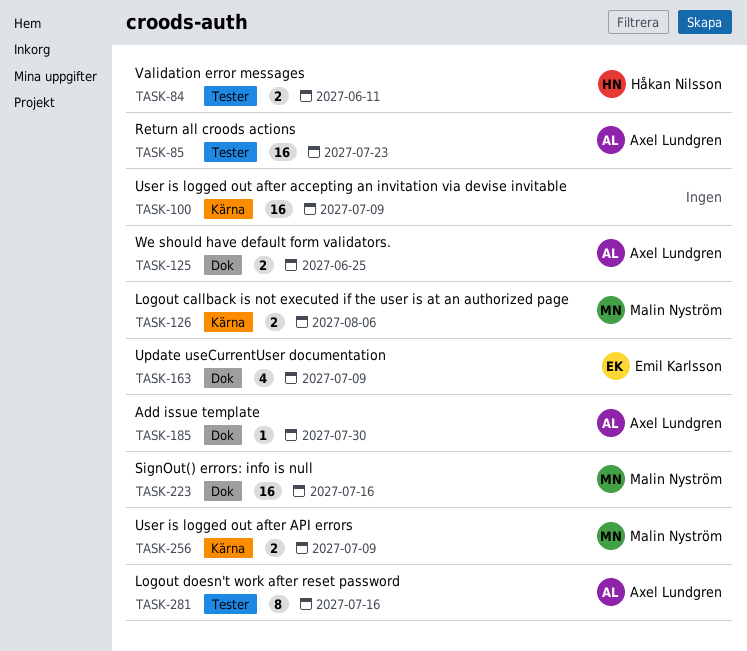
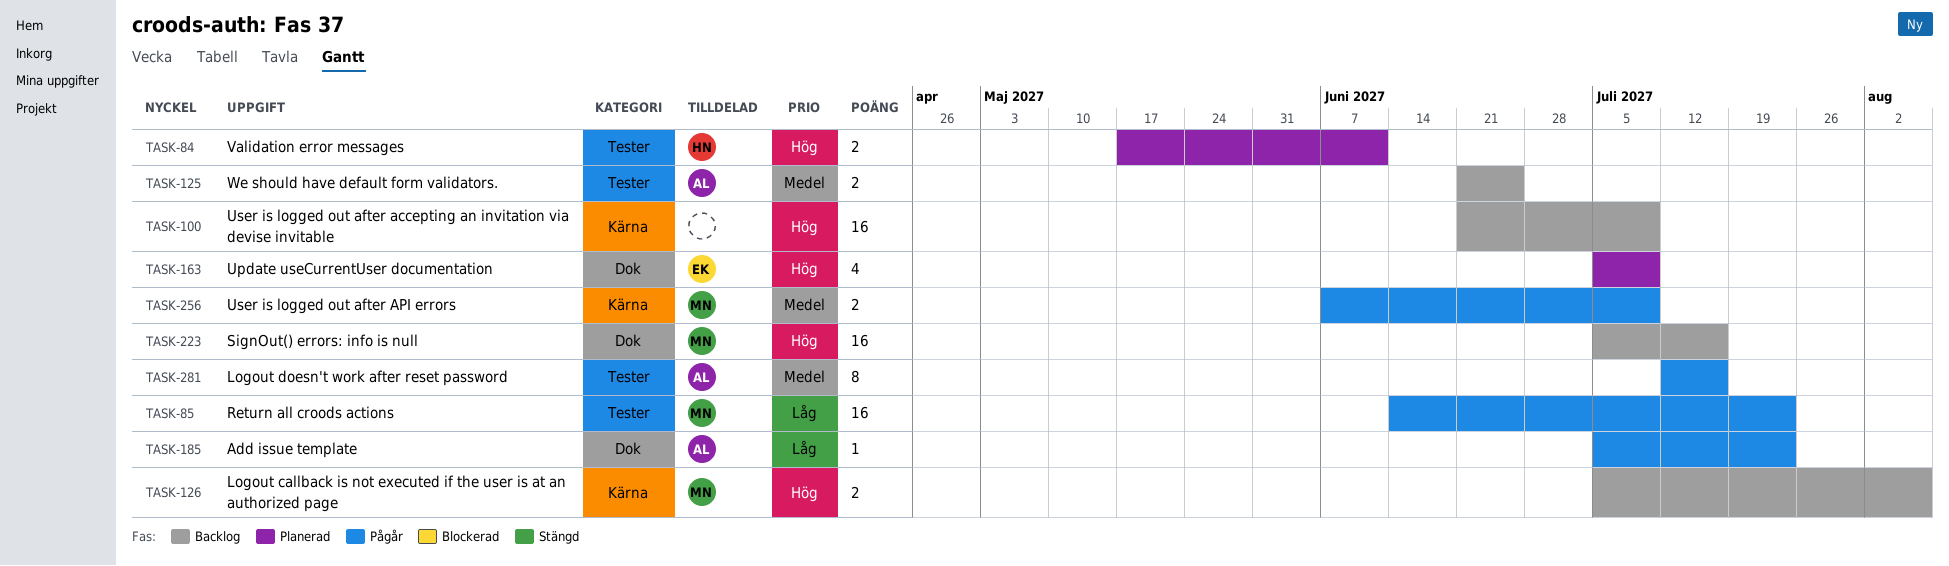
TASK-85, owner: Axel Lundgren -> Malin Nyström
TASK-125, label: Dok -> Tester
TASK-185, due: Jul 30 -> Jul 23

